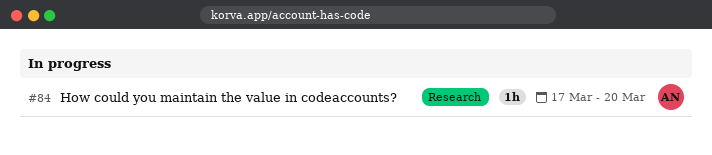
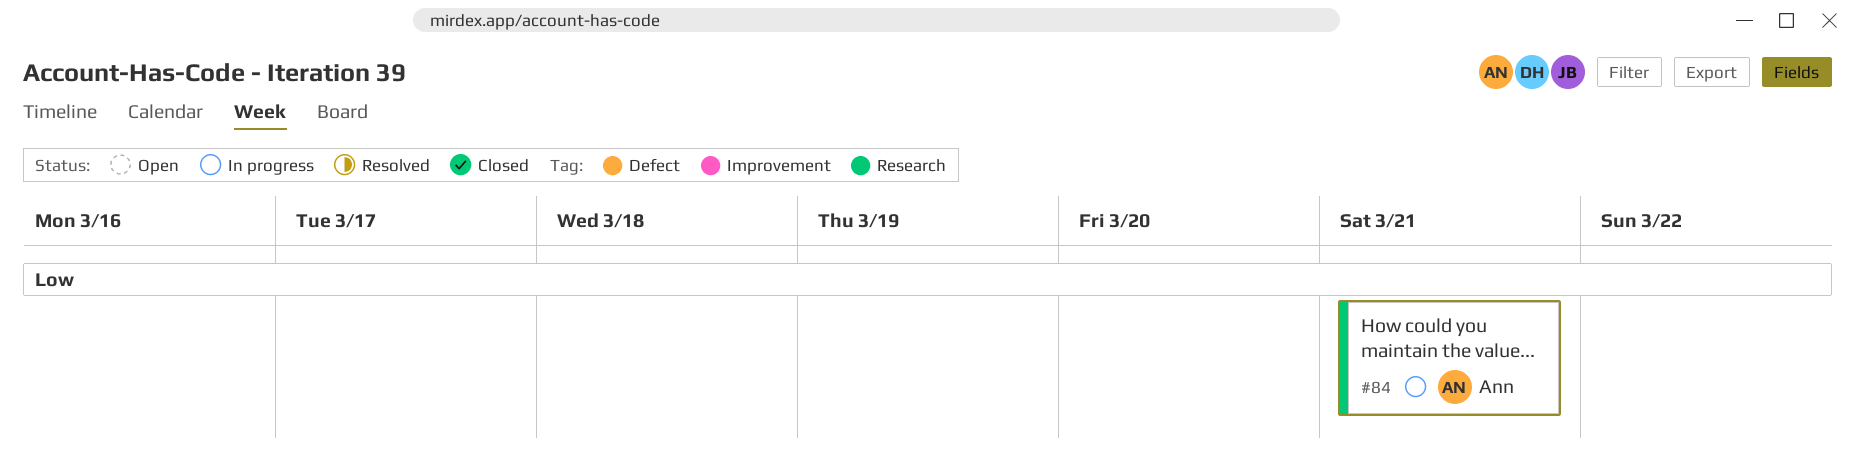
#84, due: Mar 20 -> Mar 21

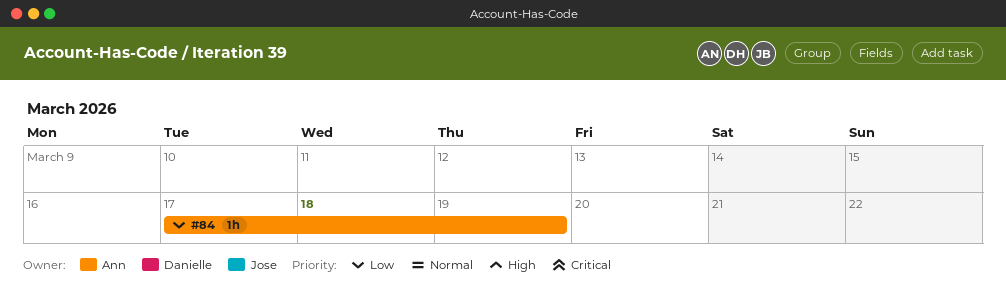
#84, due: Mar 21 -> Mar 19

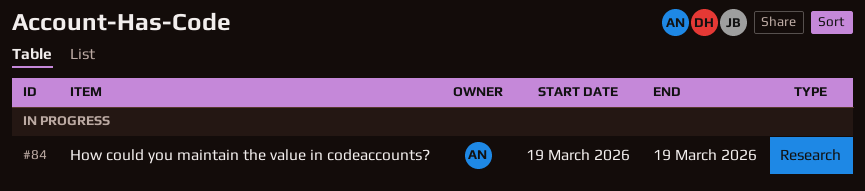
#84, start: Mar 17 -> Mar 19

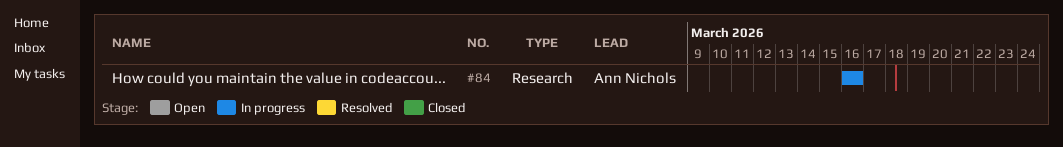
#84, start: Mar 19 -> Mar 16
#84, due: Mar 19 -> Mar 16

